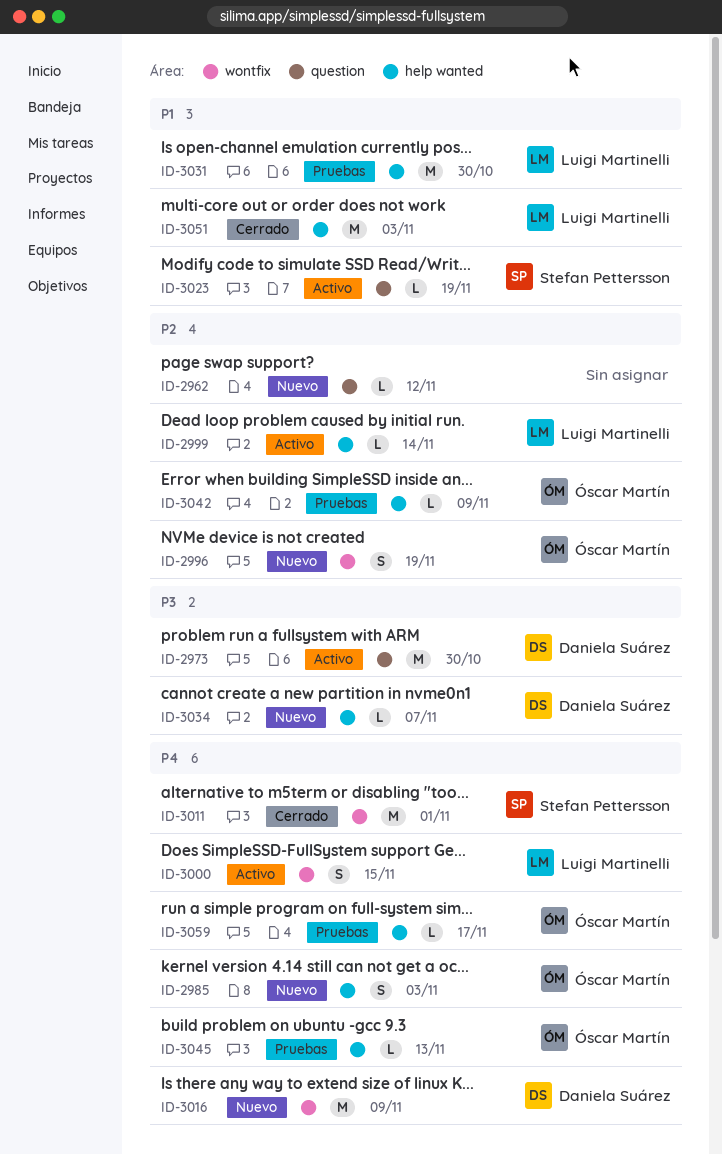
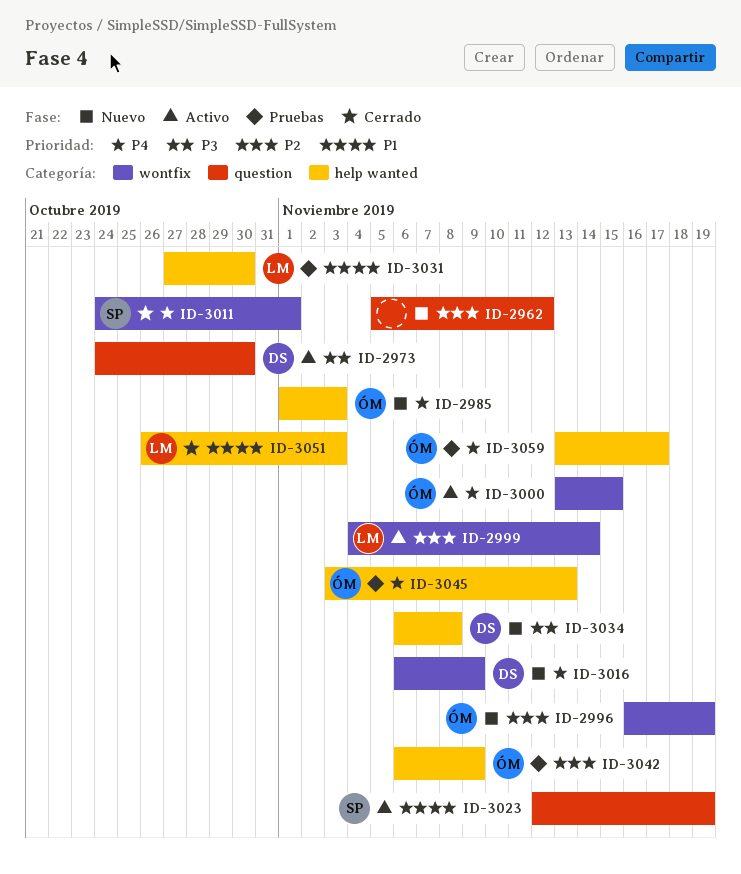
ID-2999, label: help wanted -> wontfix
ID-3000, owner: Luigi Martinelli -> Óscar Martín
ID-3034, due: Nov 7 -> Nov 8

